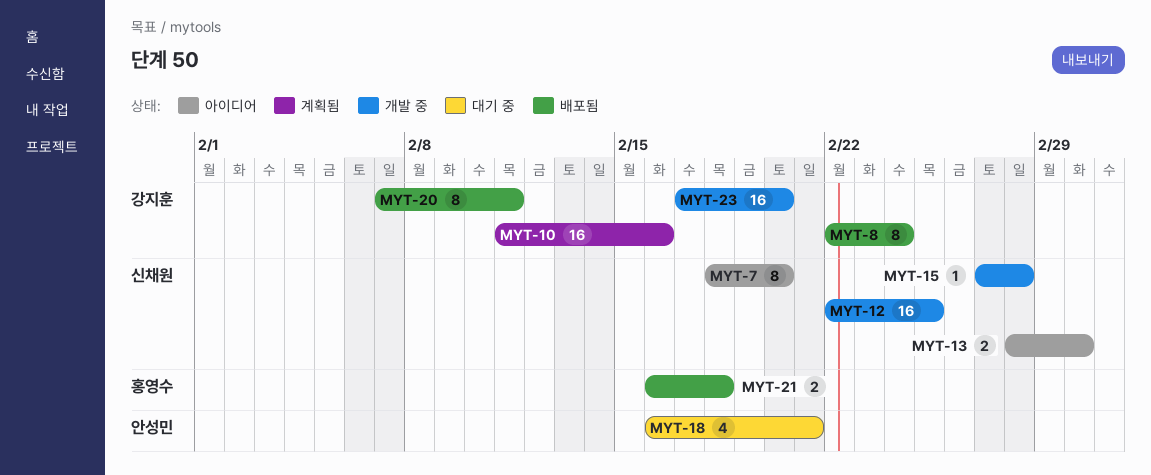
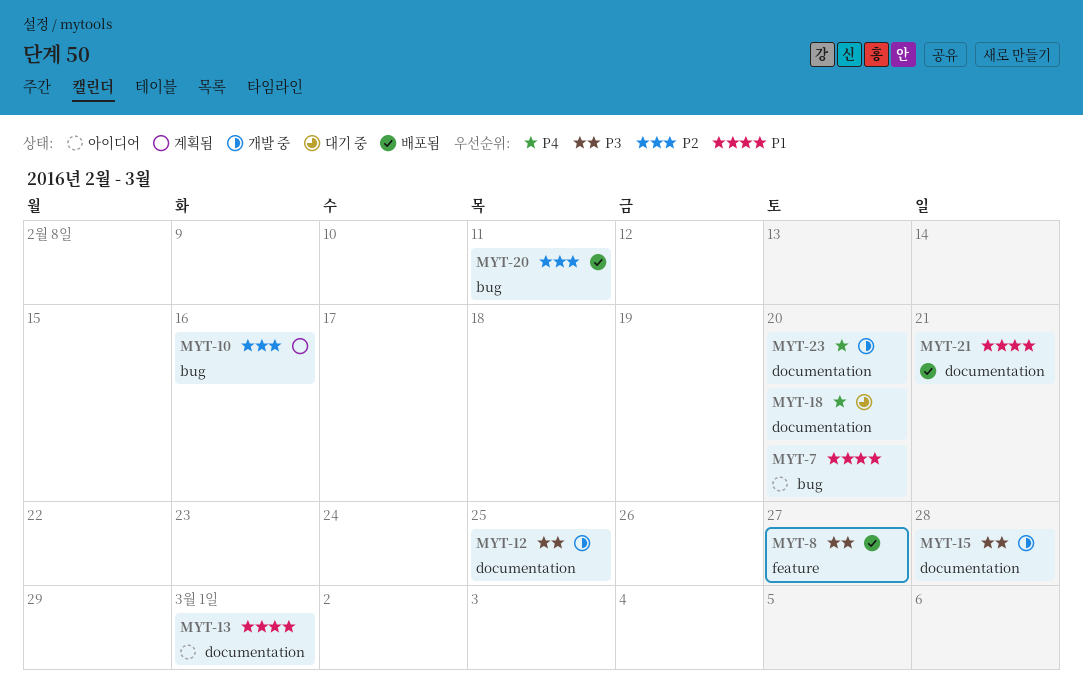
MYT-8, due: Feb 24 -> Feb 27
MYT-18, due: Feb 21 -> Feb 20
MYT-21, due: Feb 18 -> Feb 21

